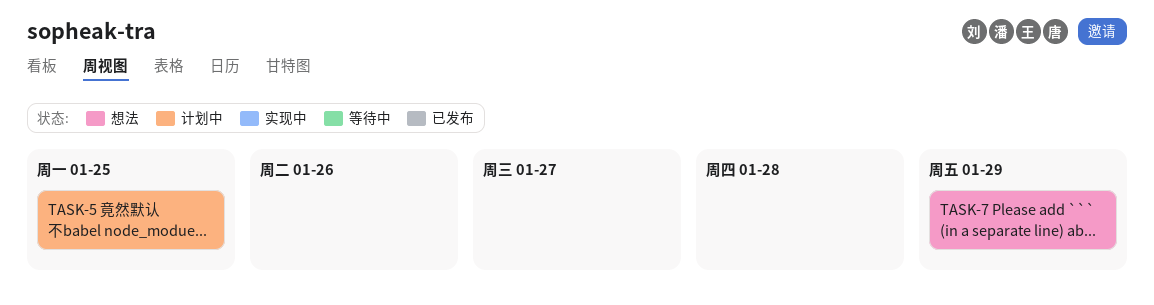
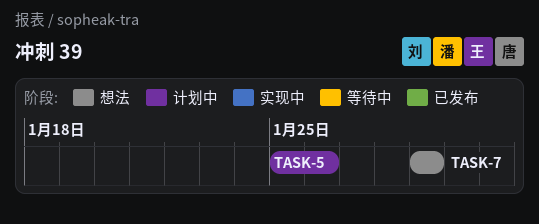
TASK-5, due: Jan 25 -> Jan 26

